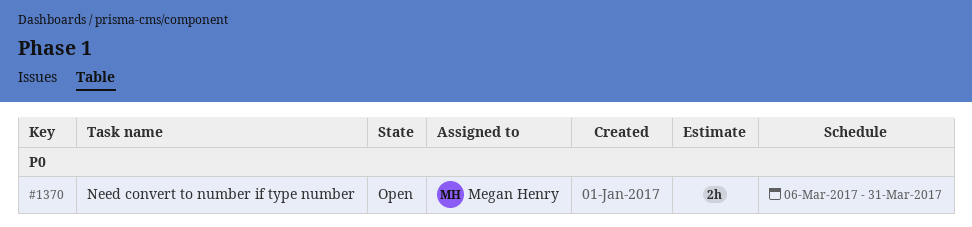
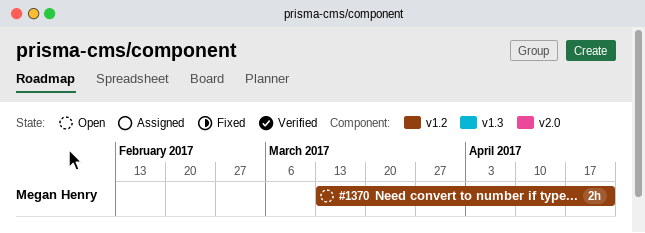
#1370, start: Mar 6 -> Mar 13
#1370, due: Mar 31 -> Apr 21

